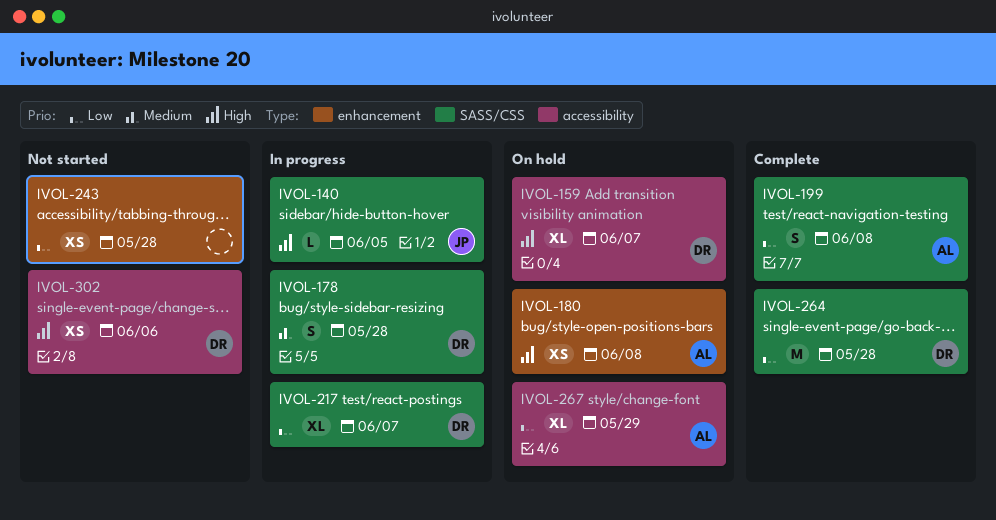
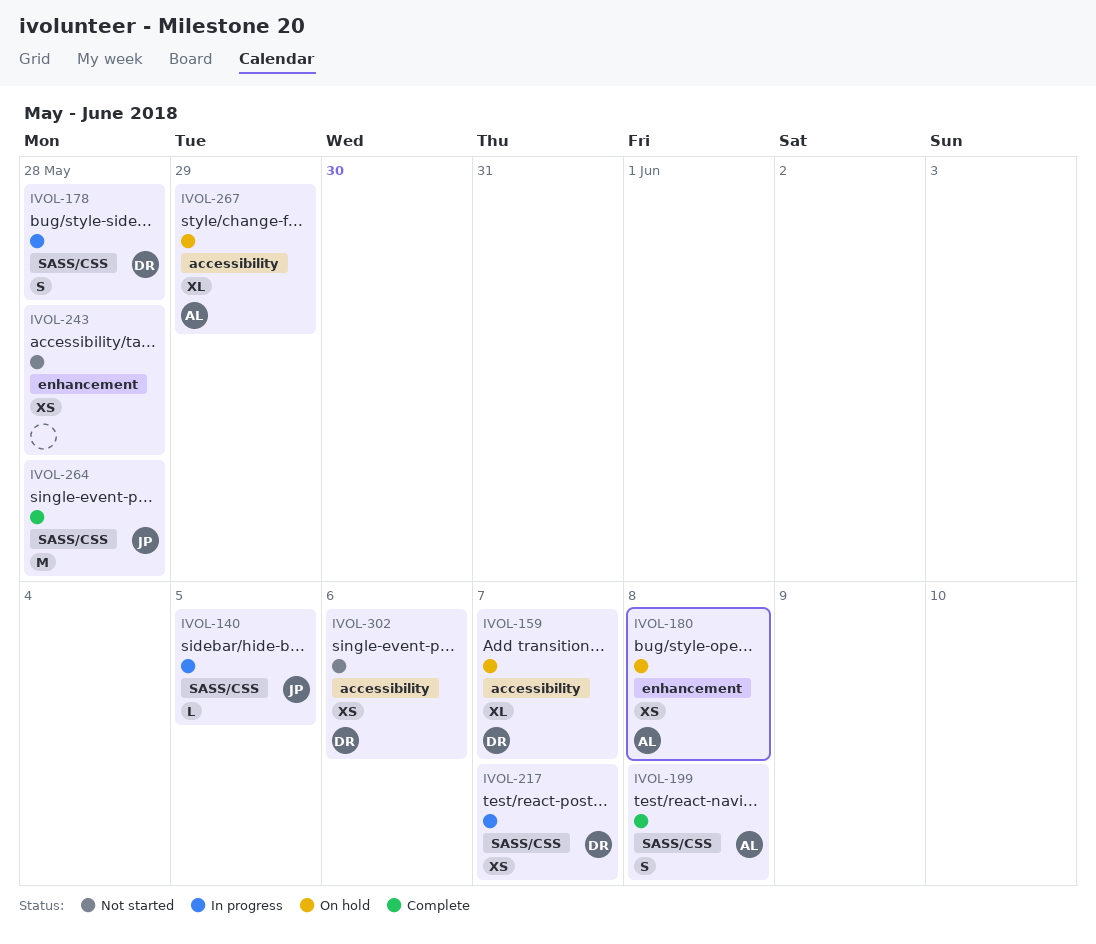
IVOL-217, estimate: XL -> XS
IVOL-264, owner: DR -> JP

